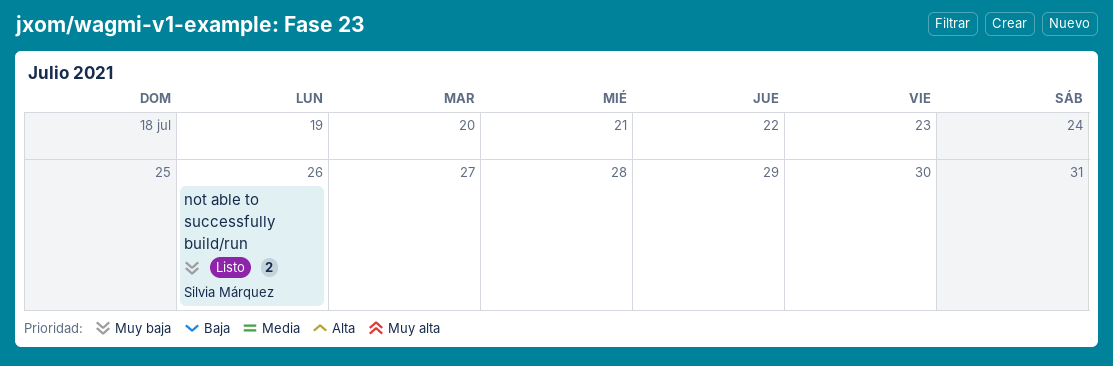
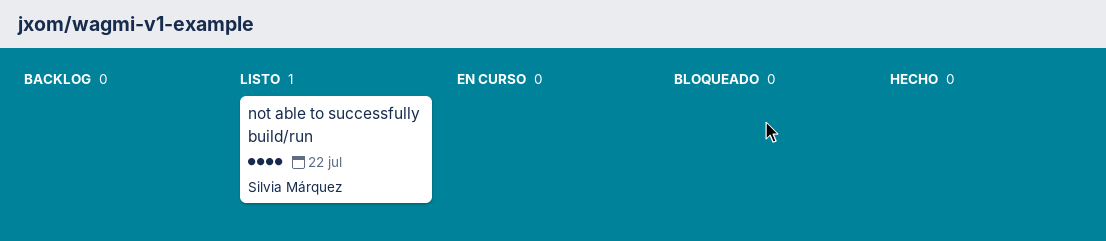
not able to successfully build/run, estimate: 2 -> 4
not able to successfully build/run, due: Jul 26 -> Jul 22

